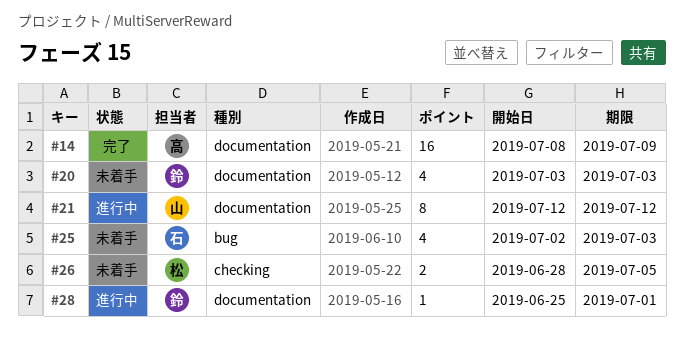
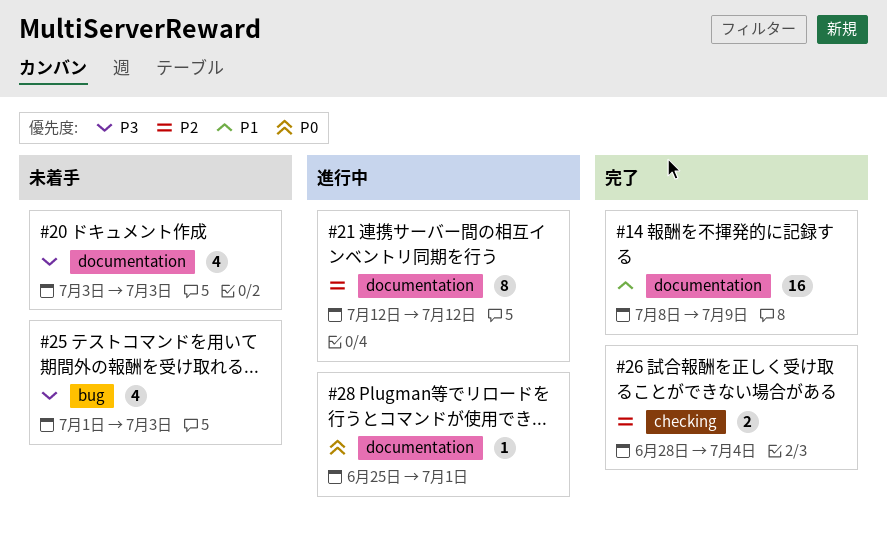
#25, start: Jul 2 -> Jul 1
#26, status: 未着手 -> 完了
#26, due: Jul 5 -> Jul 4

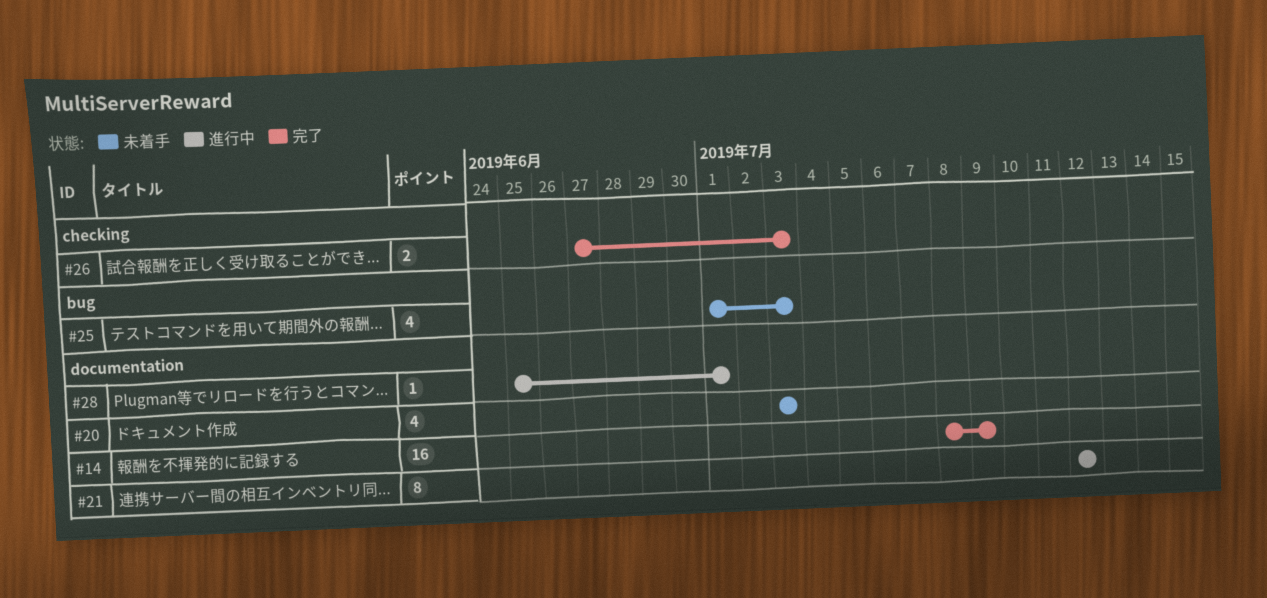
#26, start: Jun 28 -> Jun 27
#26, due: Jul 4 -> Jul 3

